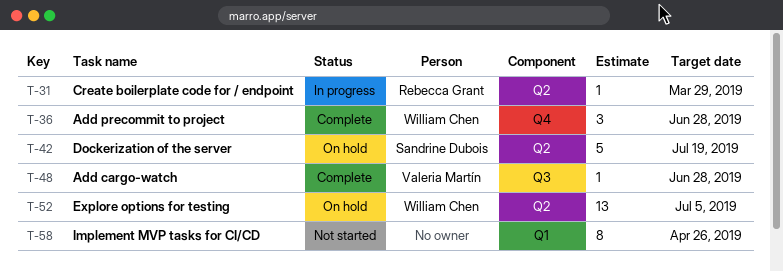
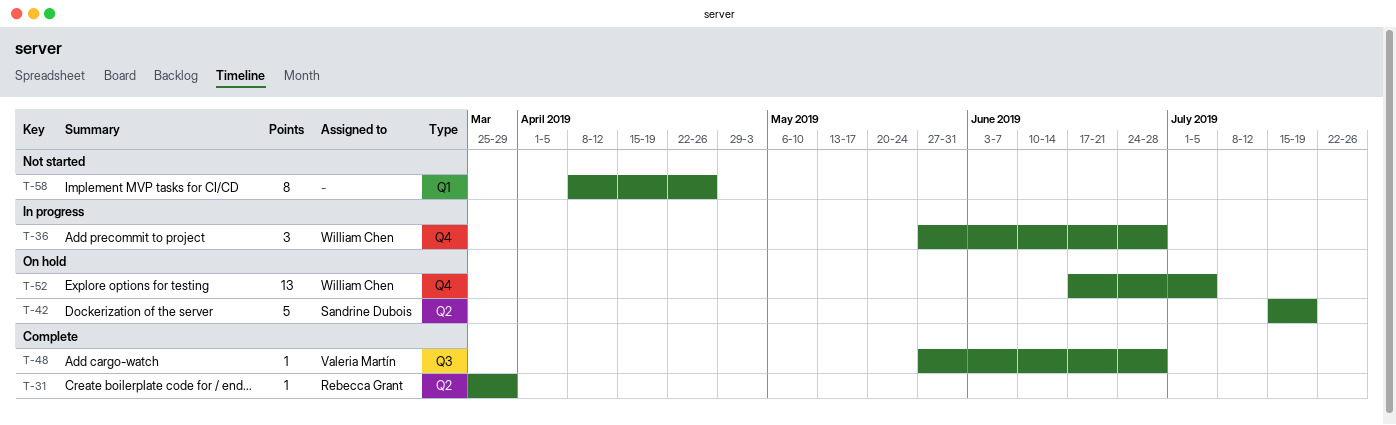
T-31, status: In progress -> Complete
T-36, status: Complete -> In progress
T-52, label: Q2 -> Q4

